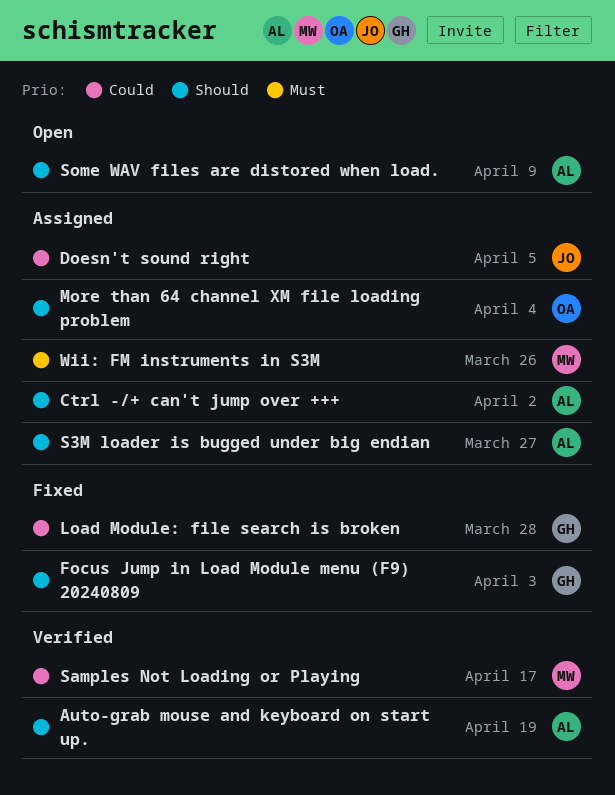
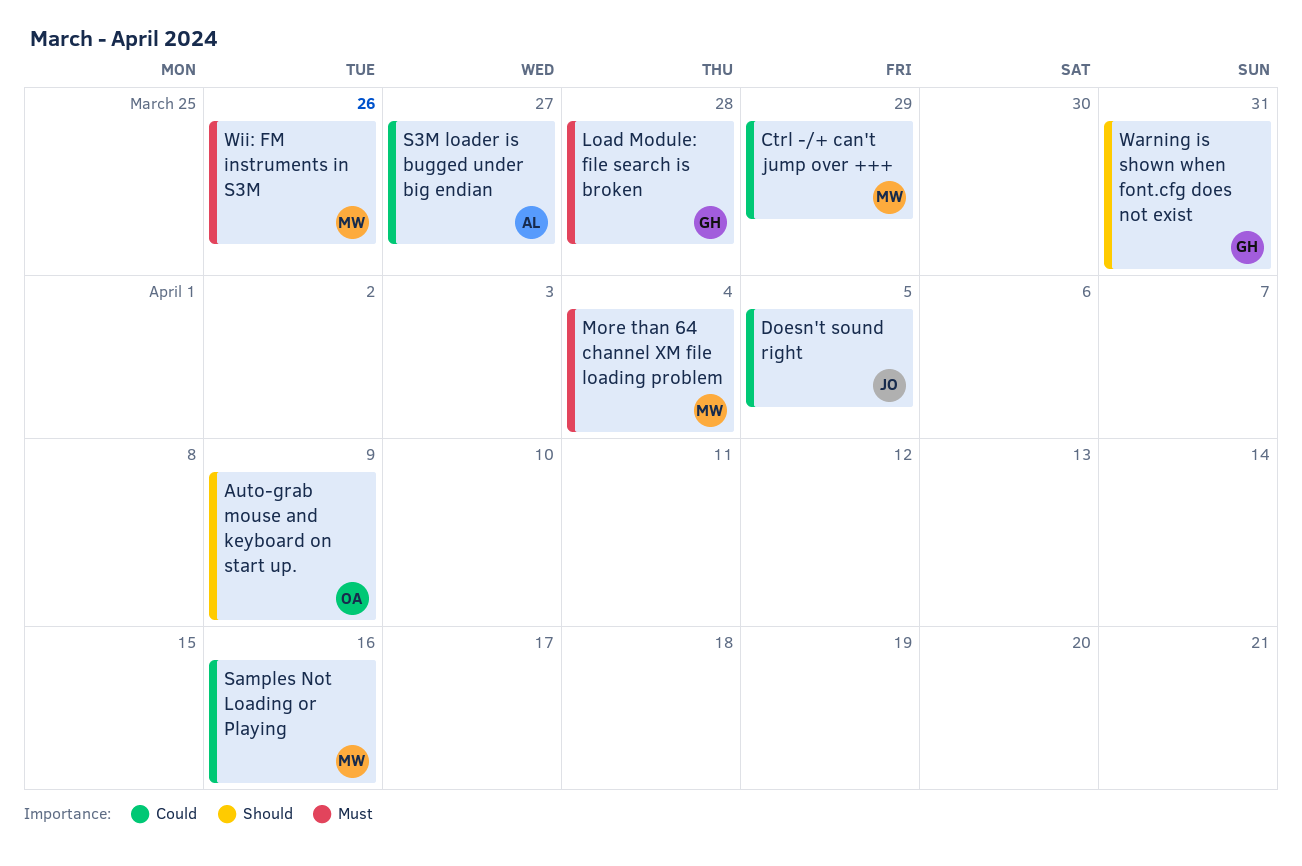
Auto-grab mouse and keyboard on start up., owner: AL -> OA
Auto-grab mouse and keyboard on start up., due: Apr 19 -> Apr 9
Ctrl -/+ can't jump over +++, owner: AL -> MW
Ctrl -/+ can't jump over +++, priority: Should -> Could
Ctrl -/+ can't jump over +++, due: Apr 2 -> Mar 29
Focus Jump in Load Module menu (F9) 20240809: present -> none
Load Module: file search is broken, priority: Could -> Must
More than 64 channel XM file loading problem, owner: OA -> MW
More than 64 channel XM file loading problem, priority: Should -> Must
S3M loader is bugged under big endian, priority: Should -> Could
Samples Not Loading or Playing, due: Apr 17 -> Apr 16
Some WAV files are distored when load.: present -> none
Warning is shown when font.cfg does not exist: none -> present

